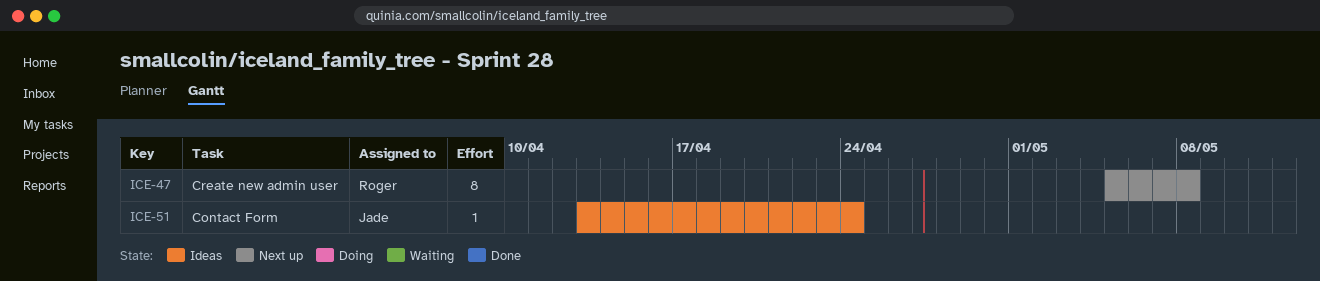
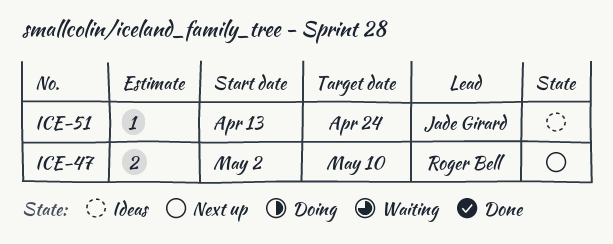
ICE-47, estimate: 8 -> 2
ICE-47, start: May 5 -> May 2
ICE-47, due: May 8 -> May 10

